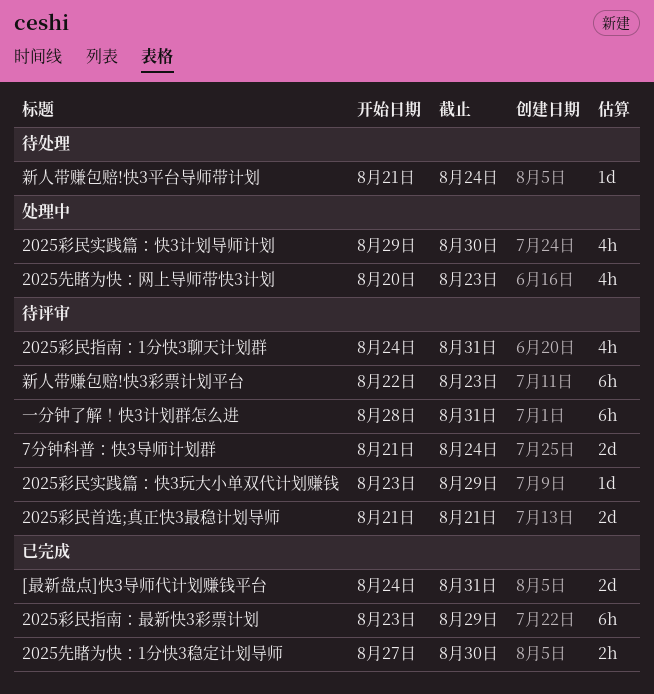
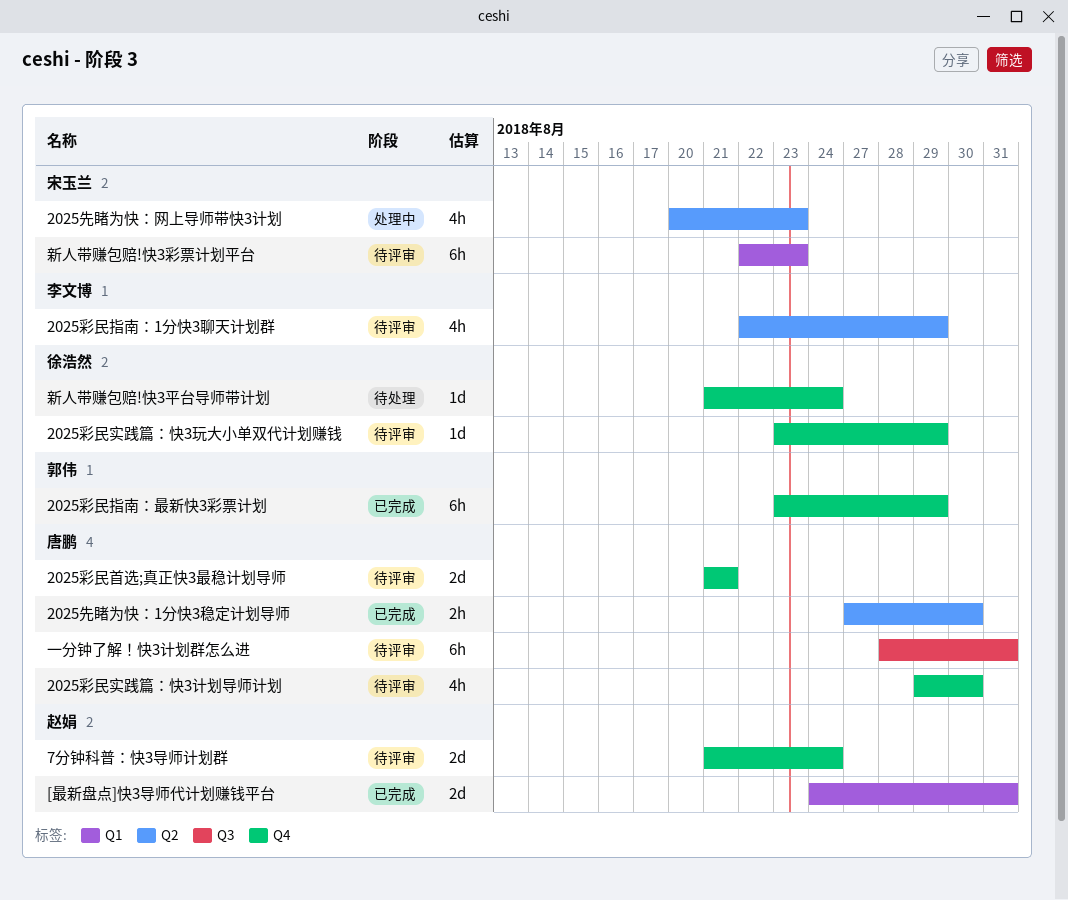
2025彩民实践篇：快3计划导师计划, status: 处理中 -> 待评审
2025彩民指南：1分快3聊天计划群, start: Aug 24 -> Aug 22
2025彩民指南：1分快3聊天计划群, due: Aug 31 -> Aug 29

